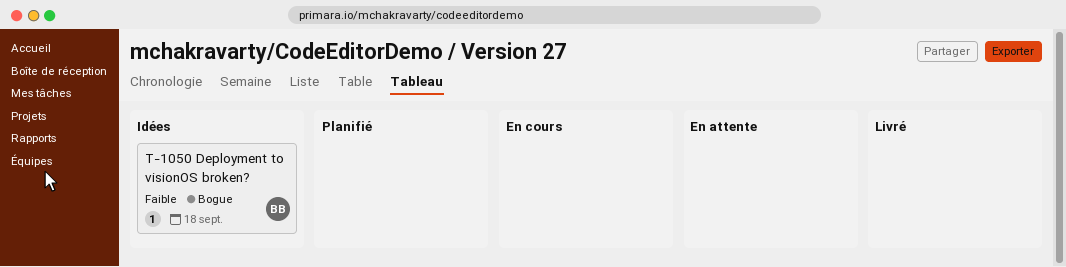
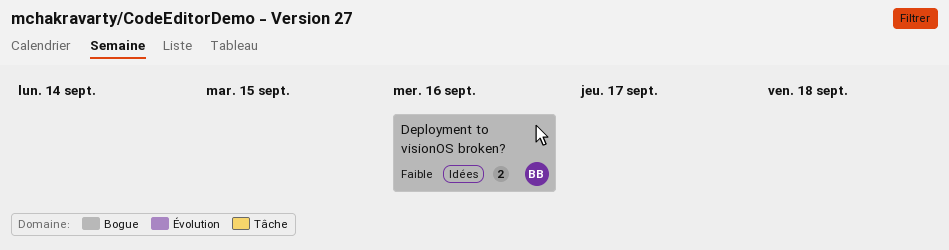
Deployment to visionOS broken?, estimate: 1 -> 2
Deployment to visionOS broken?, due: Sep 18 -> Sep 16

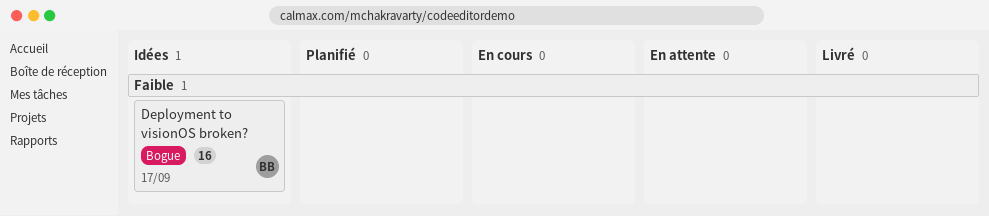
Deployment to visionOS broken?, estimate: 2 -> 16
Deployment to visionOS broken?, due: Sep 16 -> Sep 17

